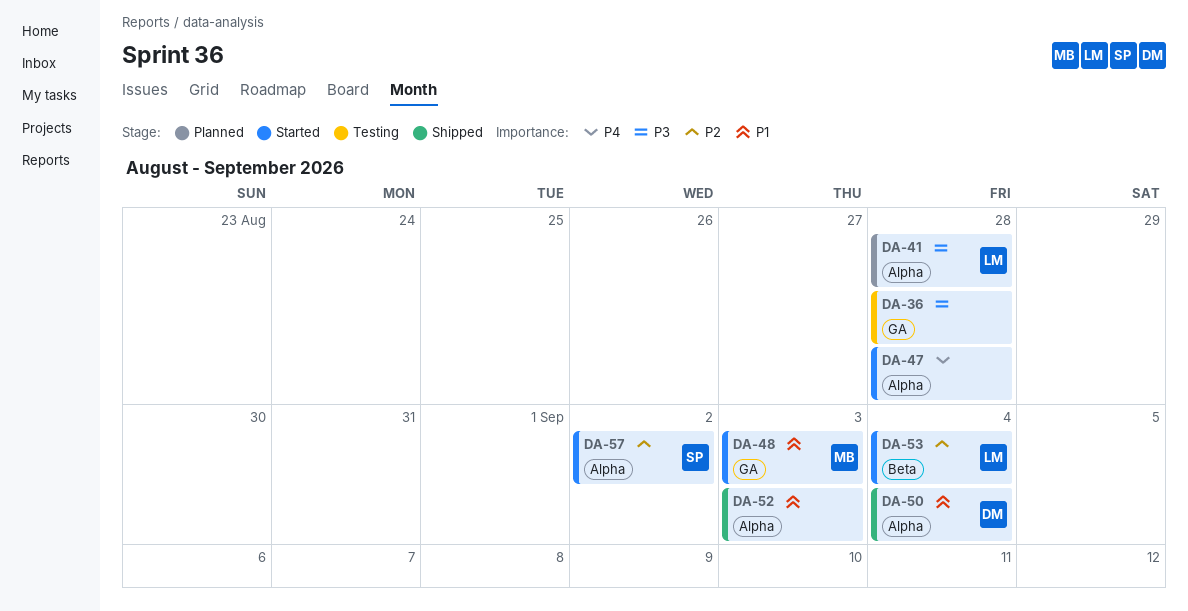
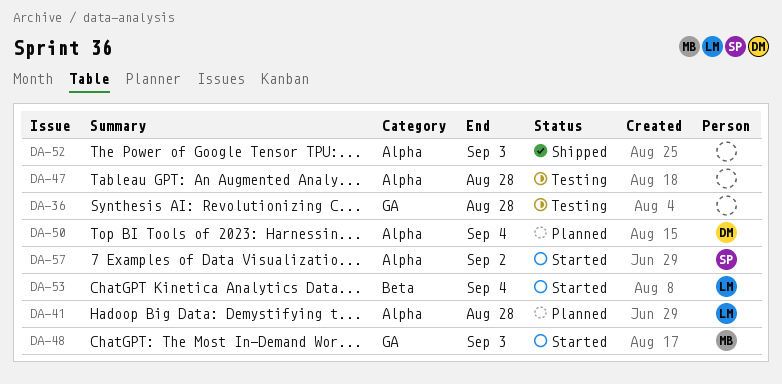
DA-47, status: Started -> Testing
DA-50, status: Shipped -> Planned

